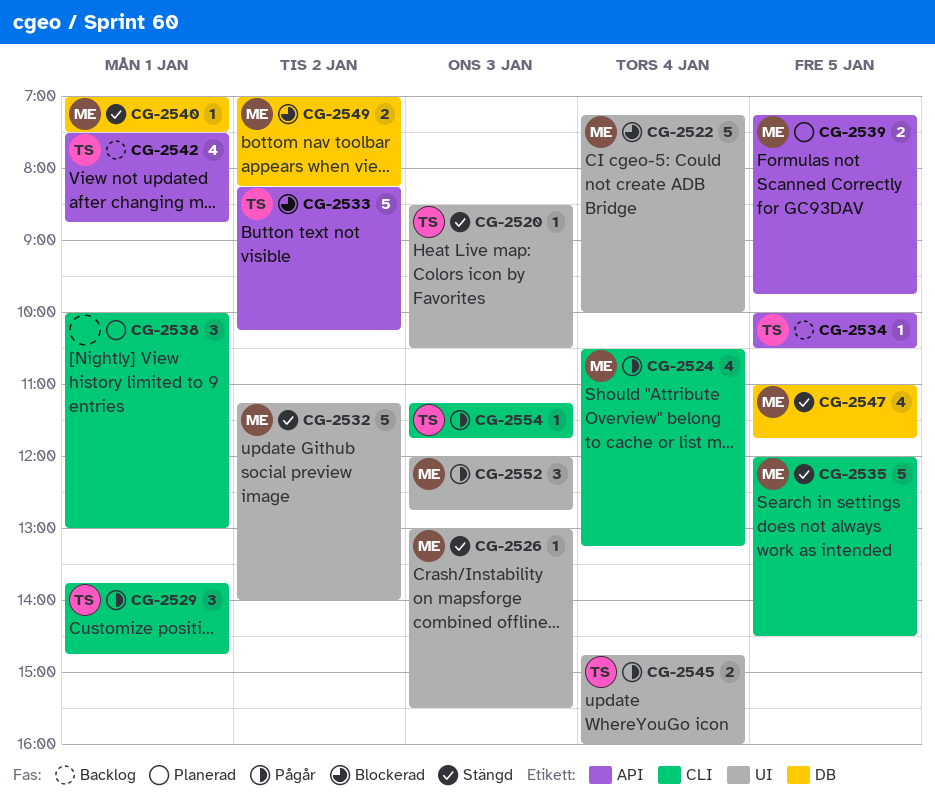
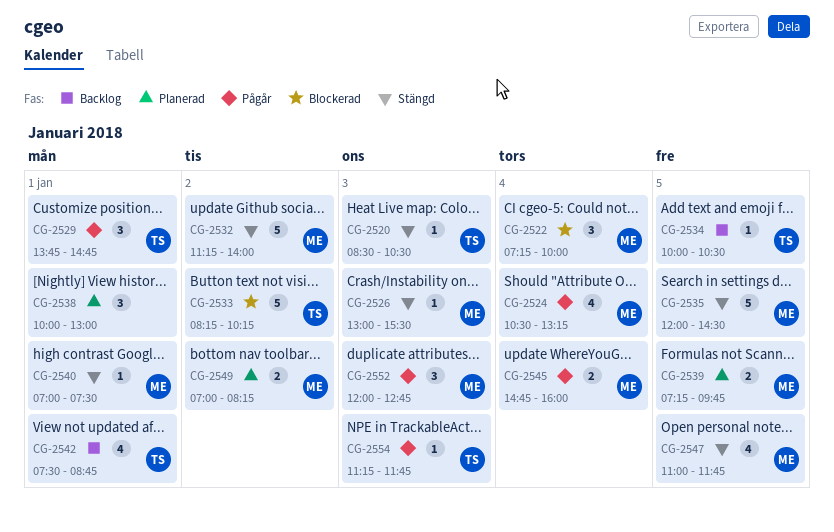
CG-2522, estimate: 5 -> 3
CG-2545, owner: TS -> ME
CG-2549, status: Blockerad -> Planerad

